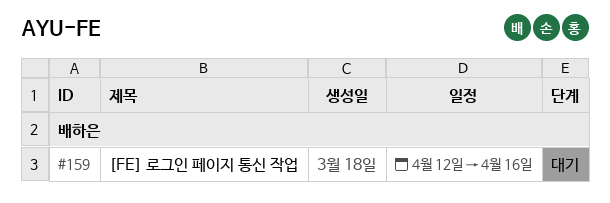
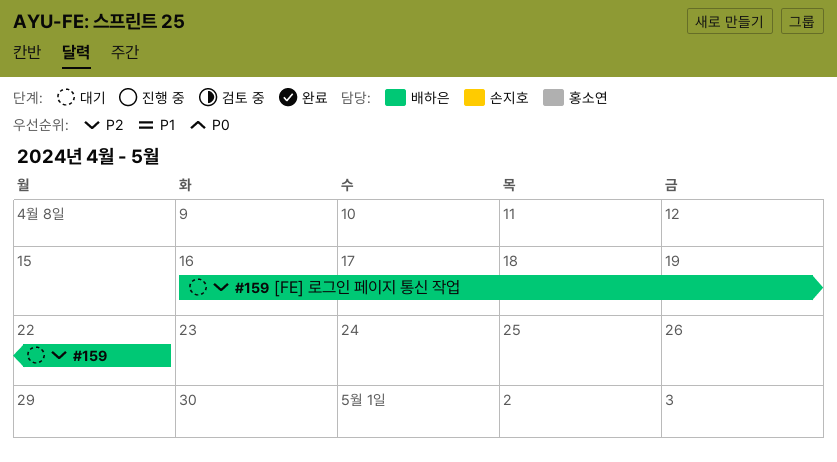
#159, start: Apr 12 -> Apr 16
#159, due: Apr 16 -> Apr 22

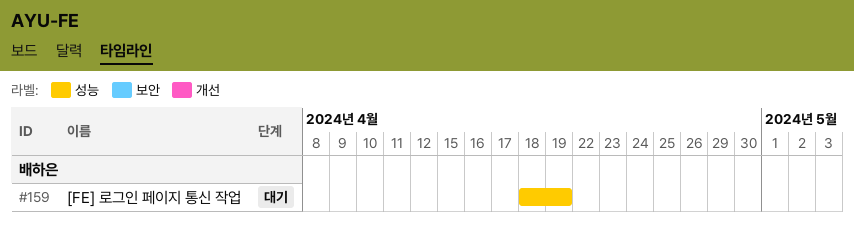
#159, start: Apr 16 -> Apr 18
#159, due: Apr 22 -> Apr 19

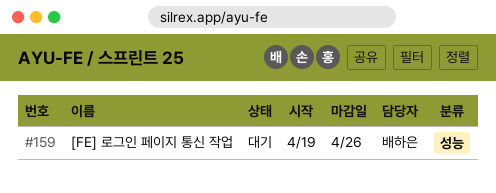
#159, start: Apr 18 -> Apr 19
#159, due: Apr 19 -> Apr 26

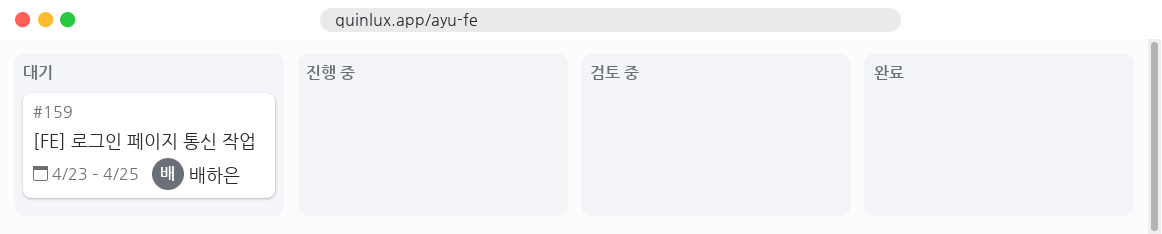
#159, start: Apr 19 -> Apr 23
#159, due: Apr 26 -> Apr 25

